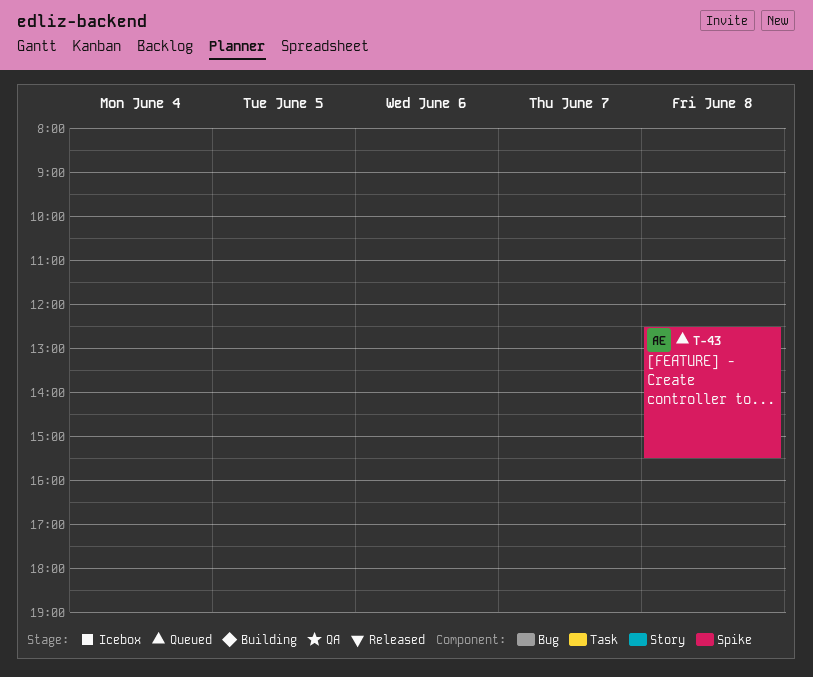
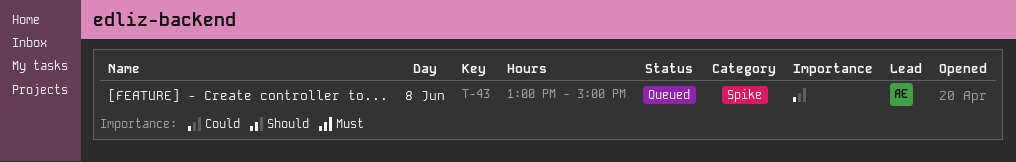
T-43, begins: 12:30 -> 13:00
T-43, ends: 15:30 -> 15:00

